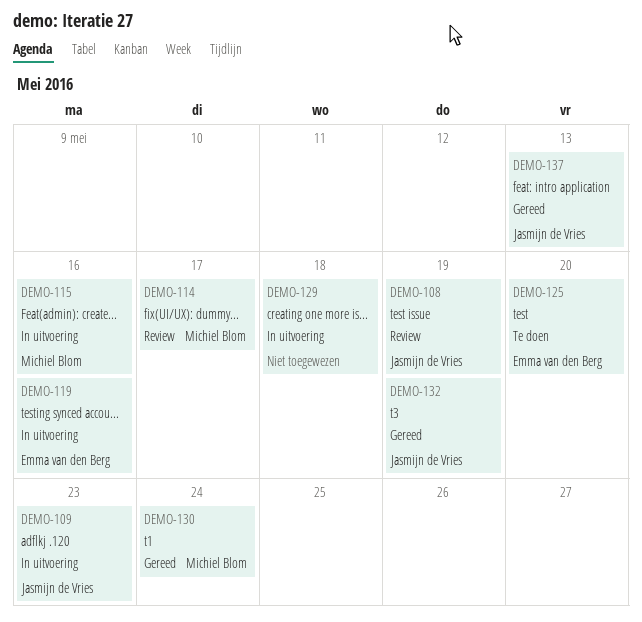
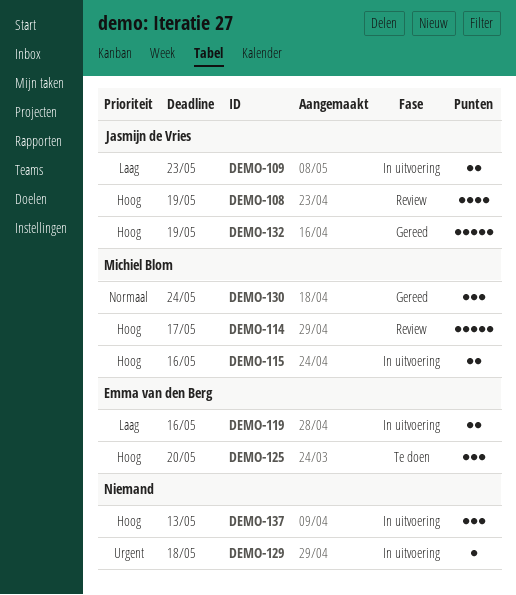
DEMO-137, status: Gereed -> In uitvoering
DEMO-137, owner: Jasmijn de Vries -> none

